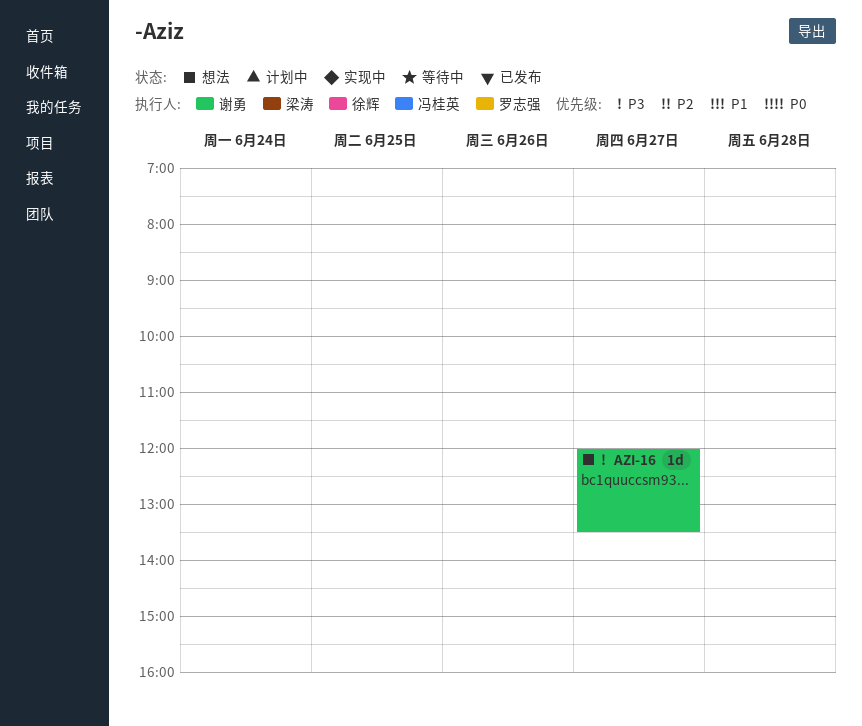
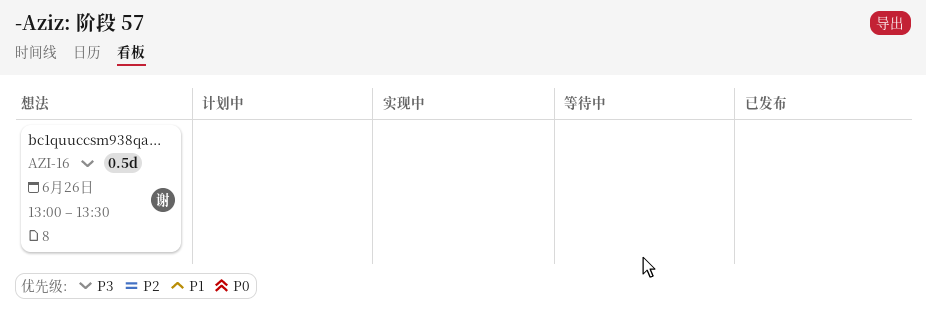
AZI-16, estimate: 1d -> 0.5d
AZI-16, day: Jun 27 -> Jun 26
AZI-16, begins: 12:00 -> 13:00

